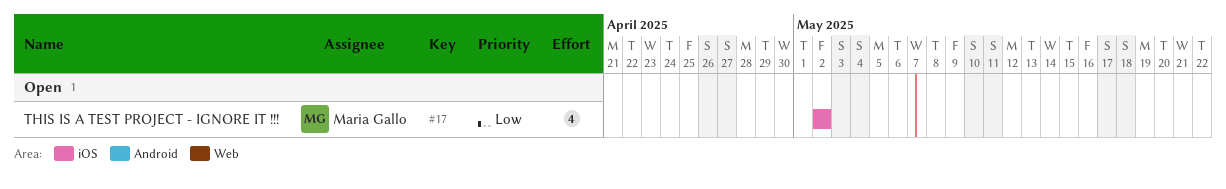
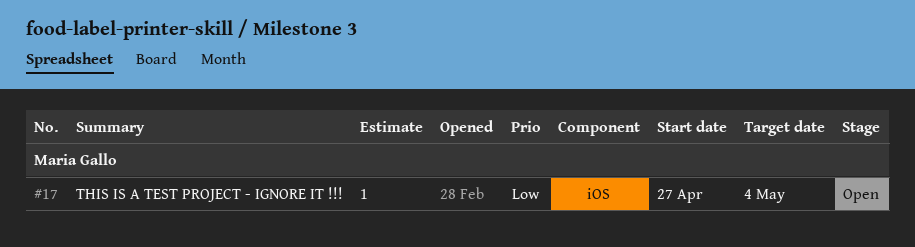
#17, estimate: 4 -> 1
#17, start: May 2 -> Apr 27
#17, due: May 2 -> May 4

